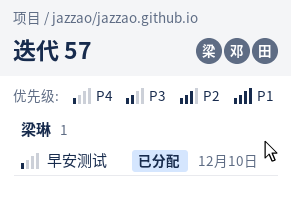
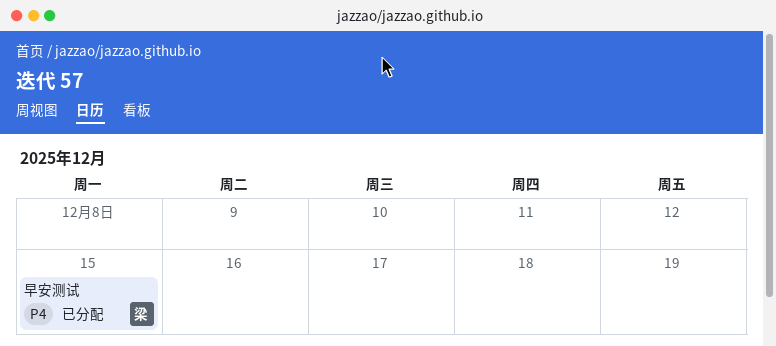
早安测试, due: Dec 10 -> Dec 15

